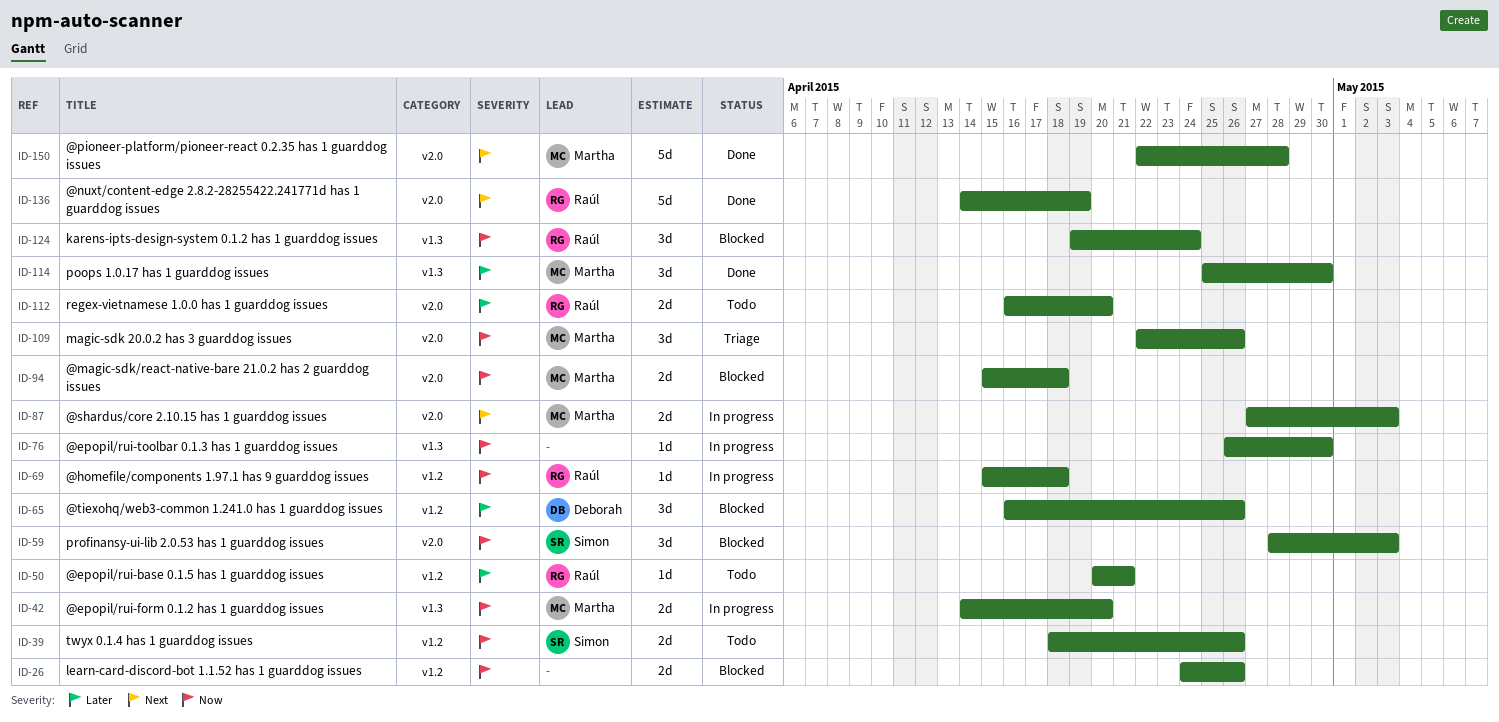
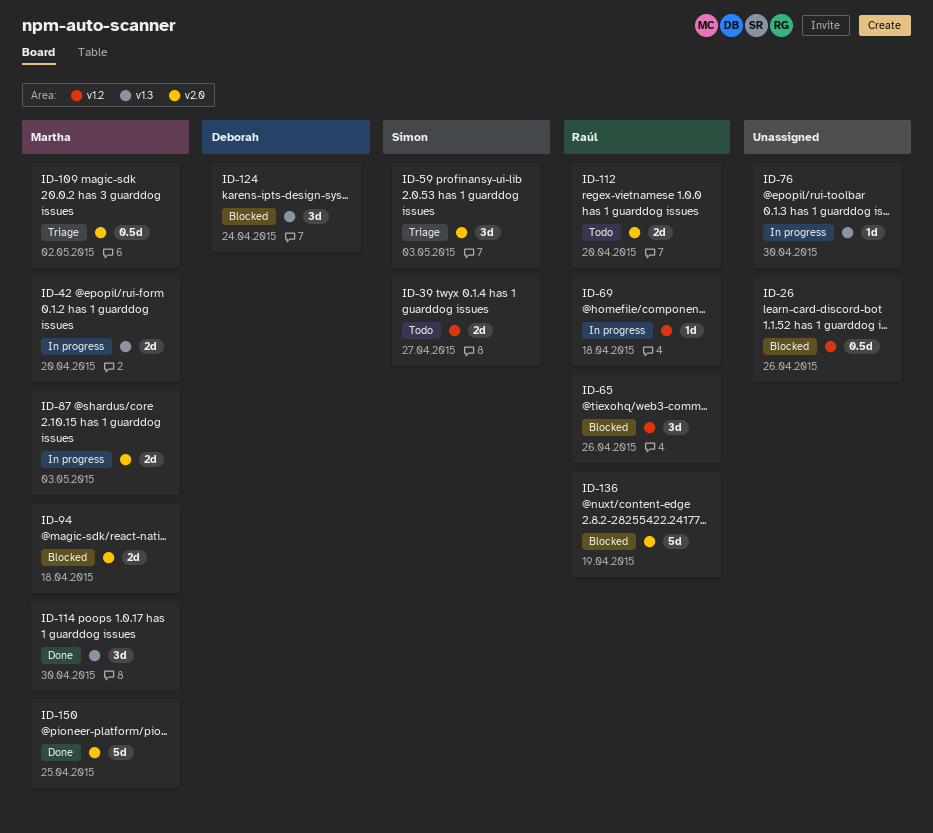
ID-26, estimate: 2d -> 0.5d
ID-39, due: Apr 26 -> Apr 27
ID-50: present -> none
ID-59, status: Blocked -> Triage
ID-65, owner: Deborah -> Raúl
ID-109, estimate: 3d -> 0.5d
ID-109, due: Apr 26 -> May 2
ID-124, owner: Raúl -> Deborah
ID-136, status: Done -> Blocked
ID-150, due: Apr 28 -> Apr 25

